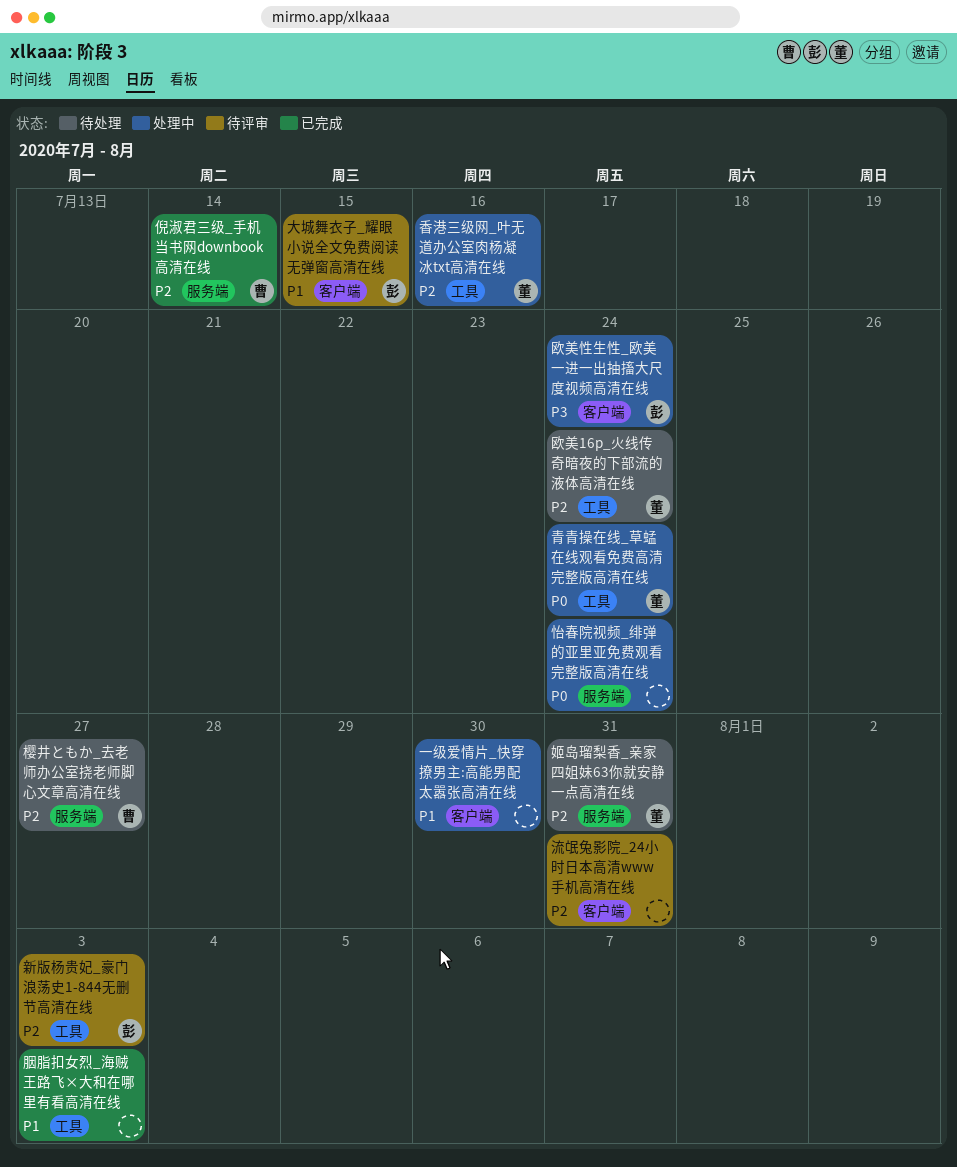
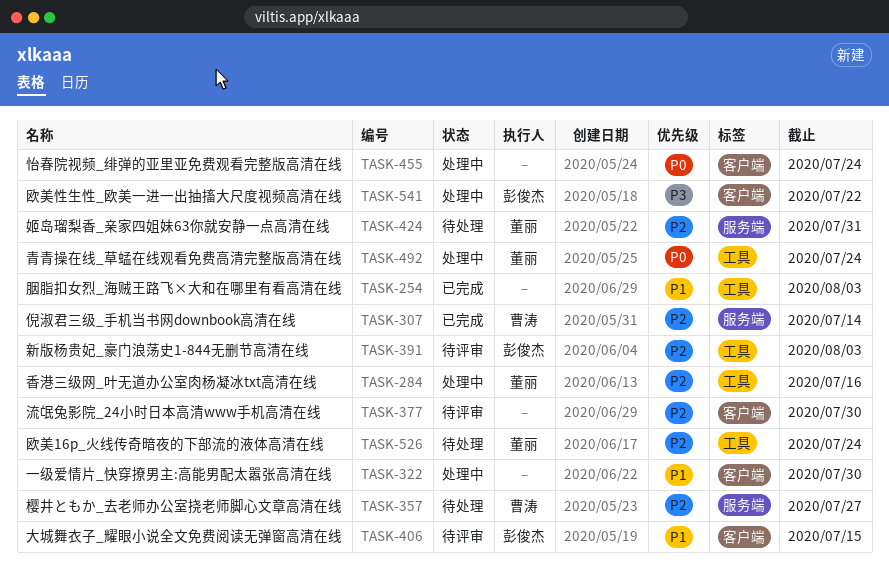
怡春院视频_绯弹的亚里亚免费观看完整版高清在线, label: 服务端 -> 客户端
欧美性生性_欧美一进一出抽搐大尺度视频高清在线, due: Jul 24 -> Jul 22
流氓兔影院_24小时日本高清www手机高清在线, due: Jul 31 -> Jul 30

